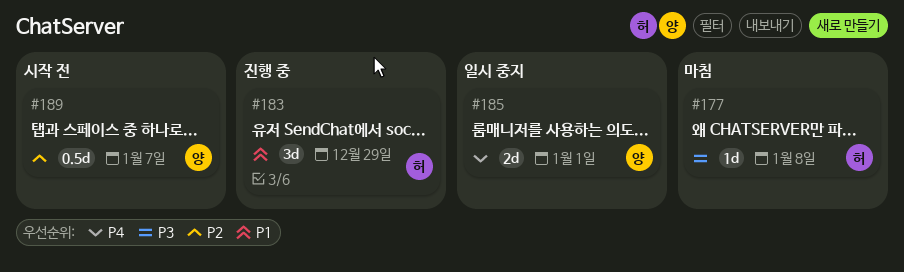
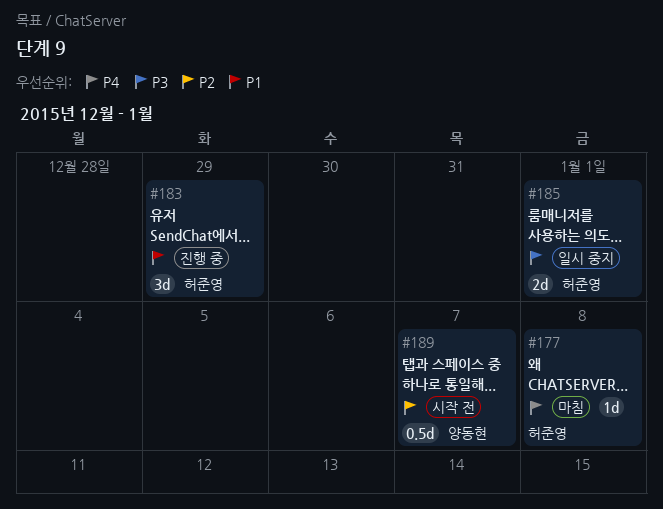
#177, priority: P3 -> P4
#185, owner: 양동현 -> 허준영
#185, priority: P4 -> P3

